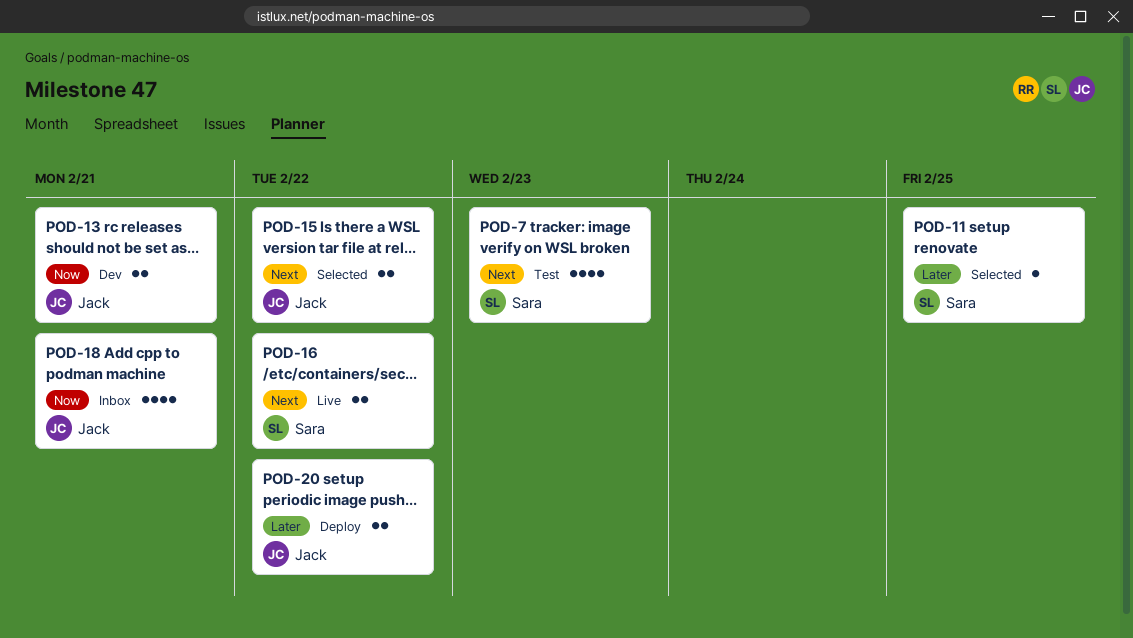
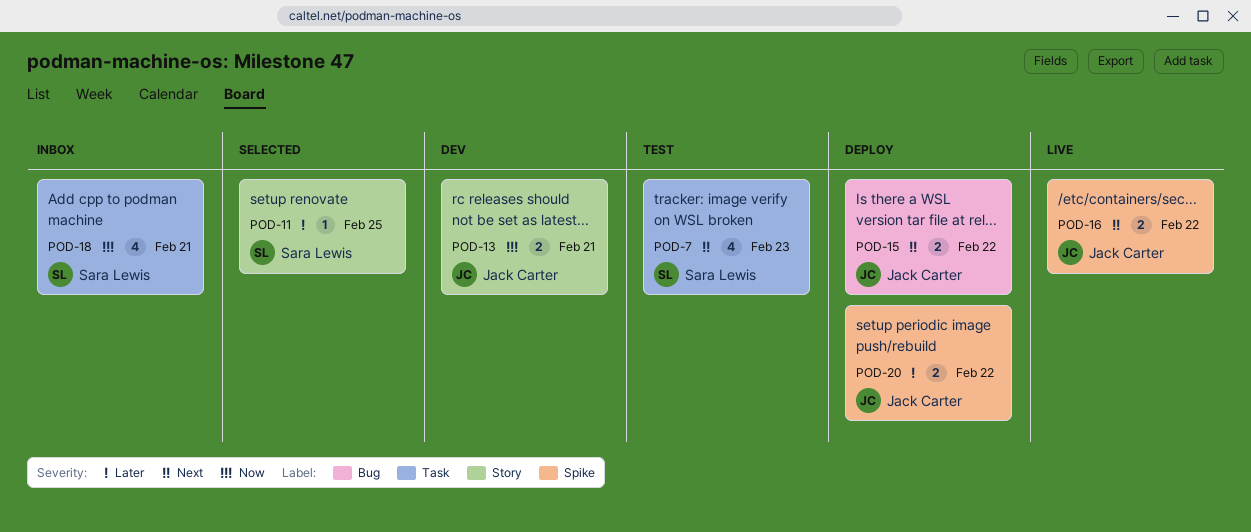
POD-15, status: Selected -> Deploy
POD-16, owner: Sara Lewis -> Jack Carter
POD-18, owner: Jack Carter -> Sara Lewis

